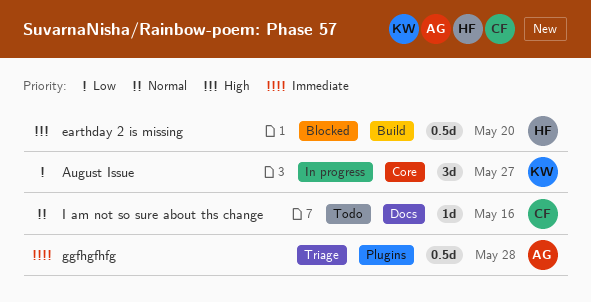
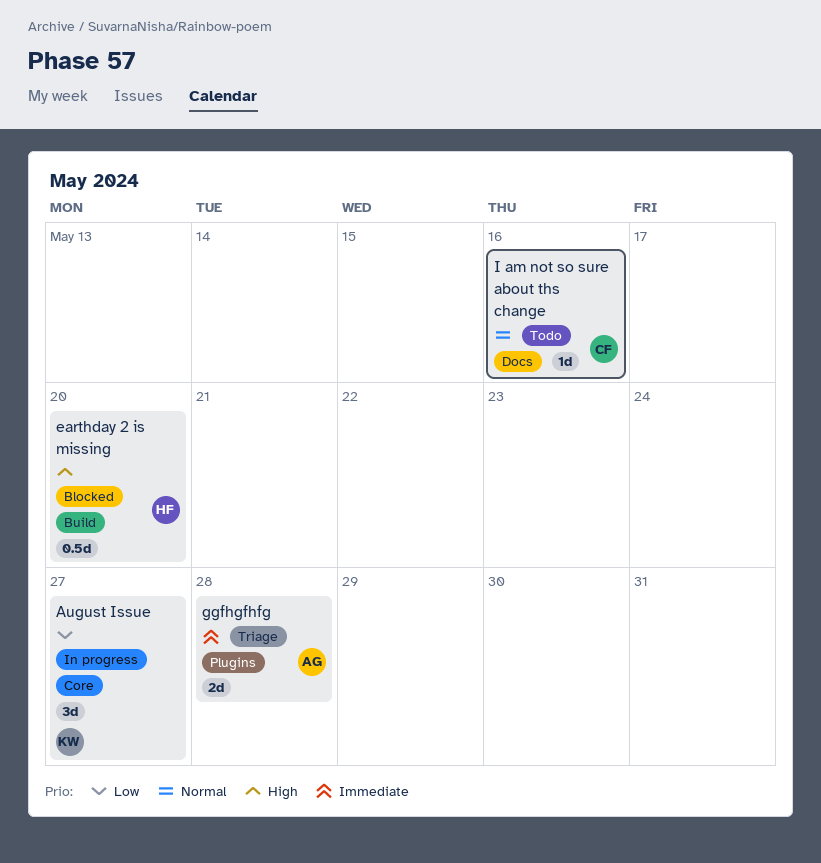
ggfhgfhfg, estimate: 0.5d -> 2d

